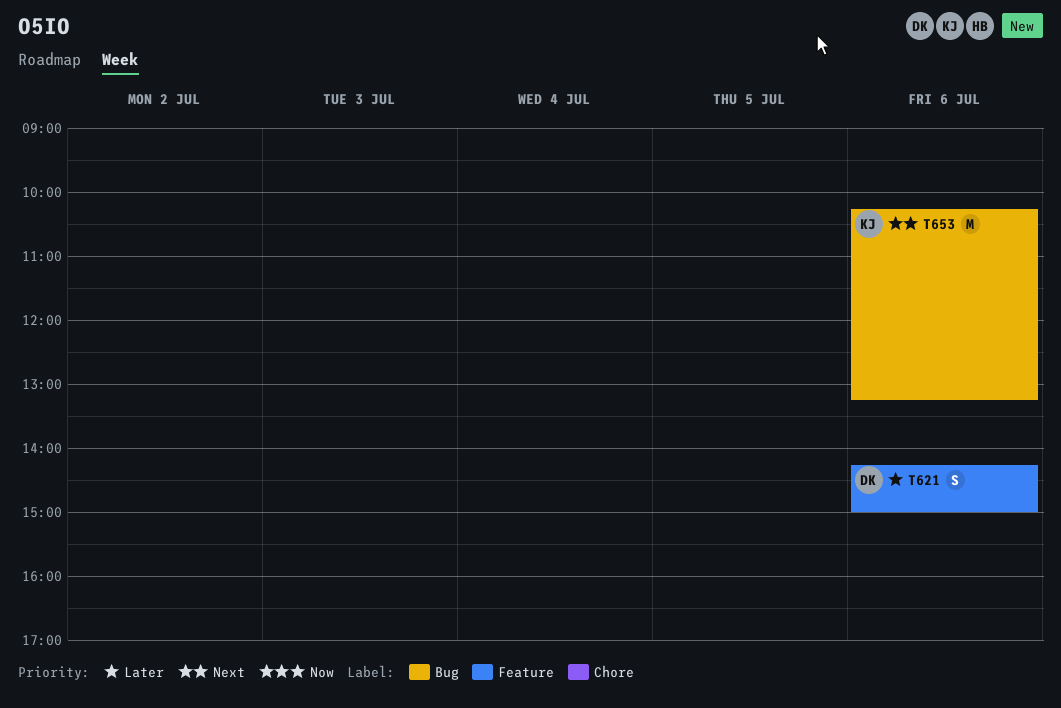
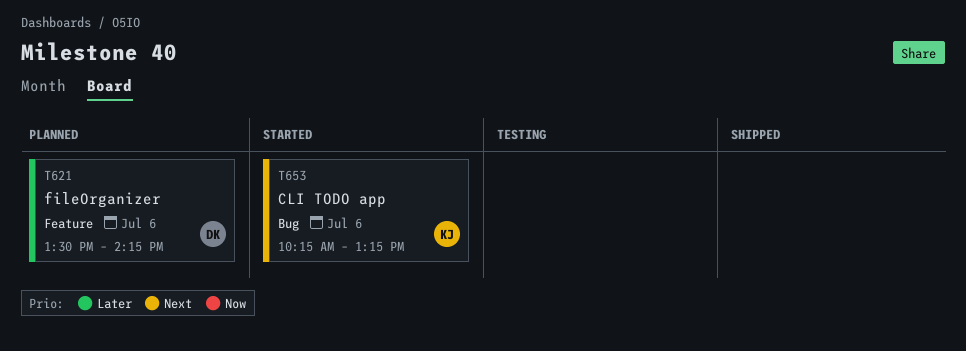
T621, begins: 14:15 -> 13:30
T621, ends: 15:00 -> 14:15

